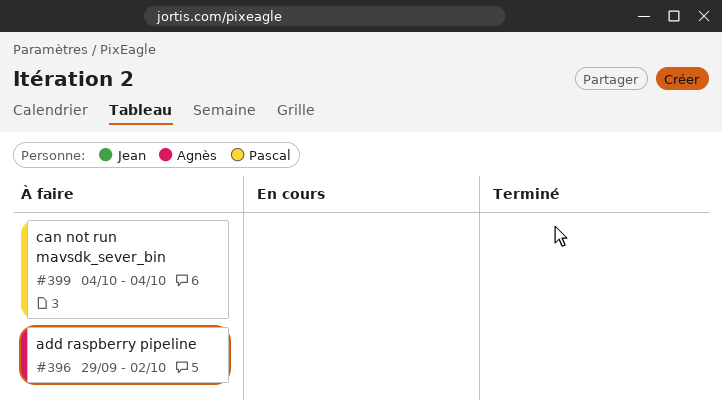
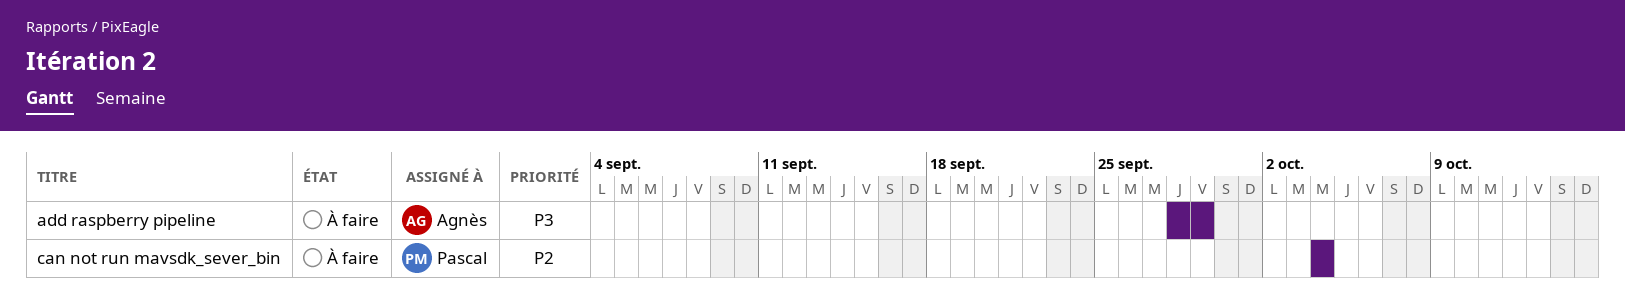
add raspberry pipeline, start: Sep 29 -> Sep 28
add raspberry pipeline, due: Oct 2 -> Sep 29

